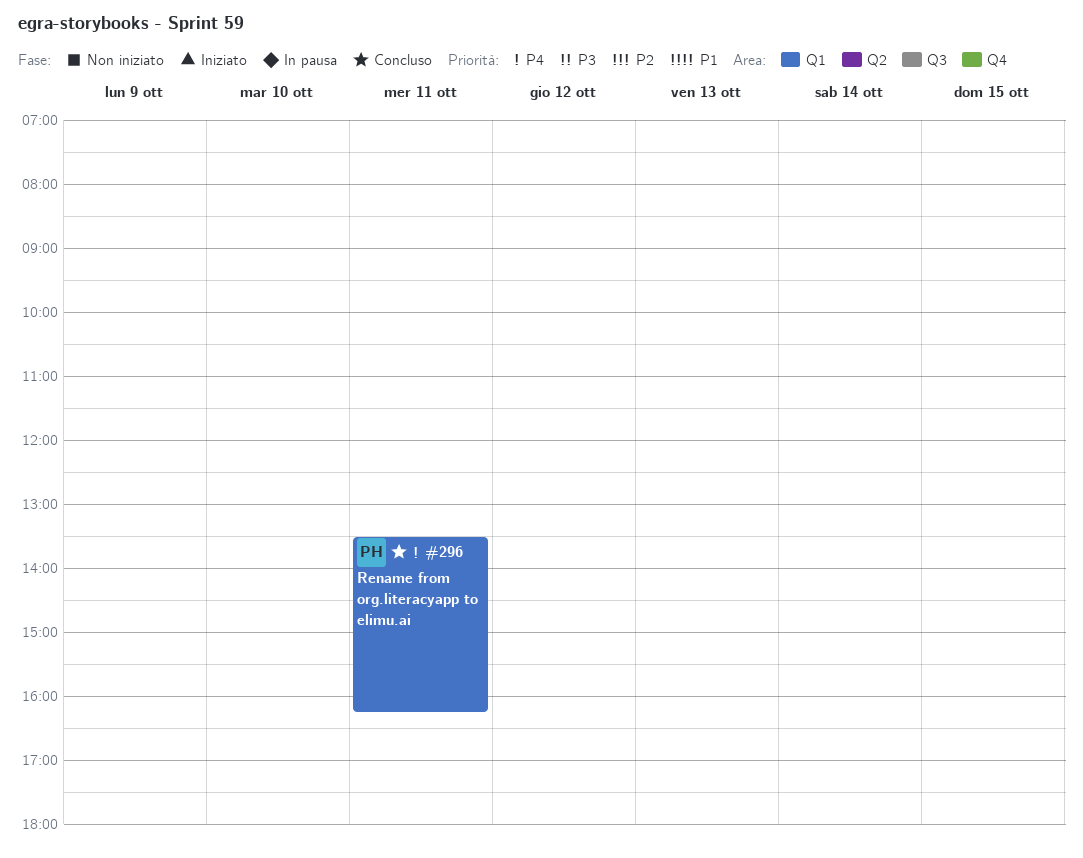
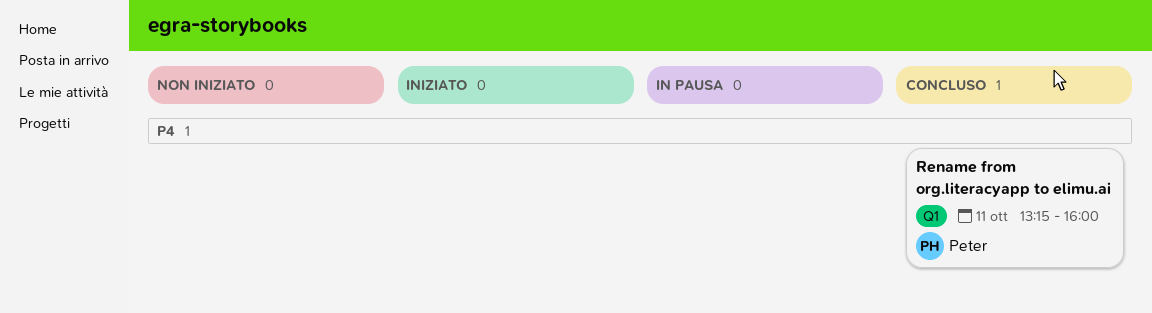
Rename from org.literacyapp to elimu.ai, begins: 13:30 -> 13:15
Rename from org.literacyapp to elimu.ai, ends: 16:15 -> 16:00

